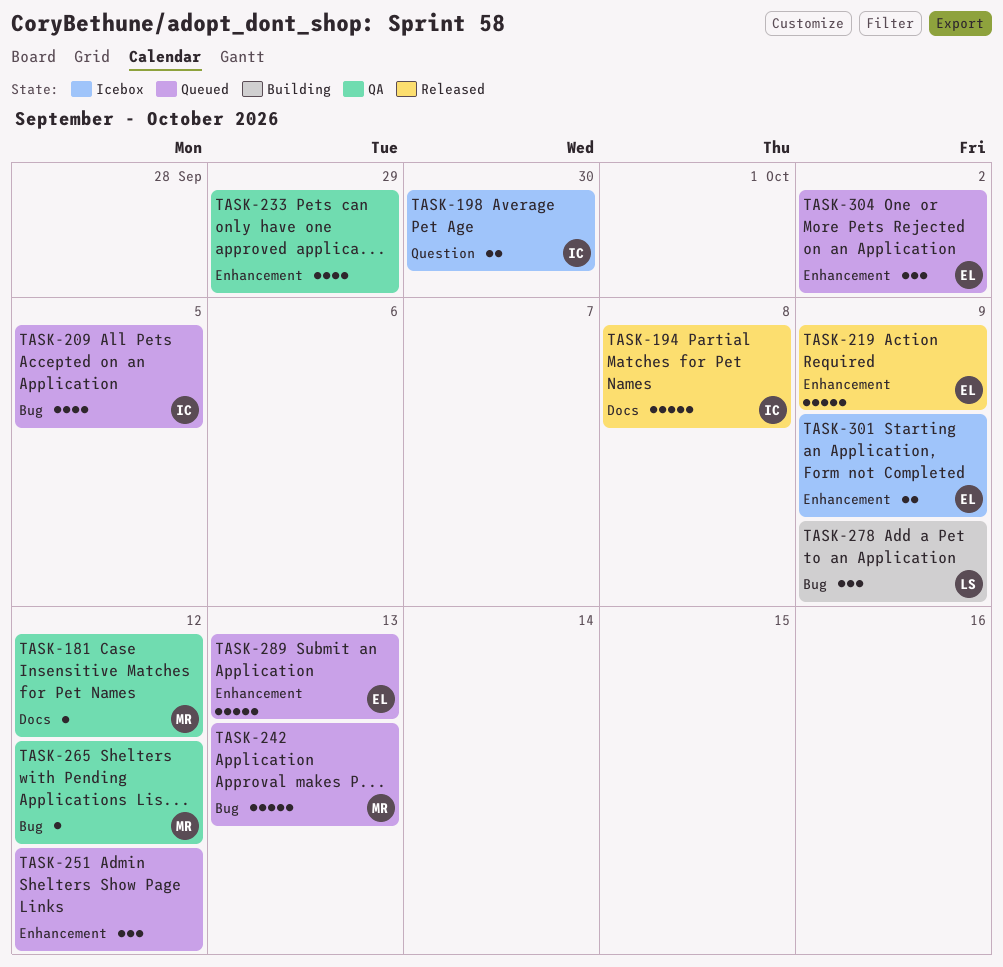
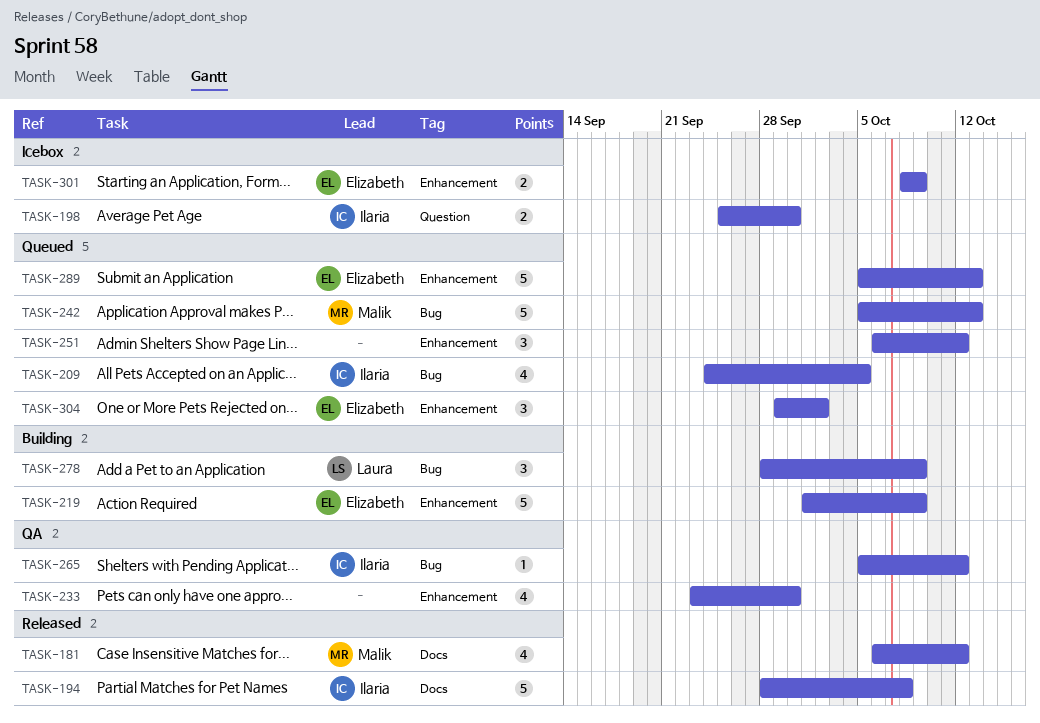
TASK-181, status: QA -> Released
TASK-181, estimate: 1 -> 4
TASK-219, status: Released -> Building
TASK-233, due: Sep 29 -> Sep 30
TASK-265, owner: Malik -> Ilaria

